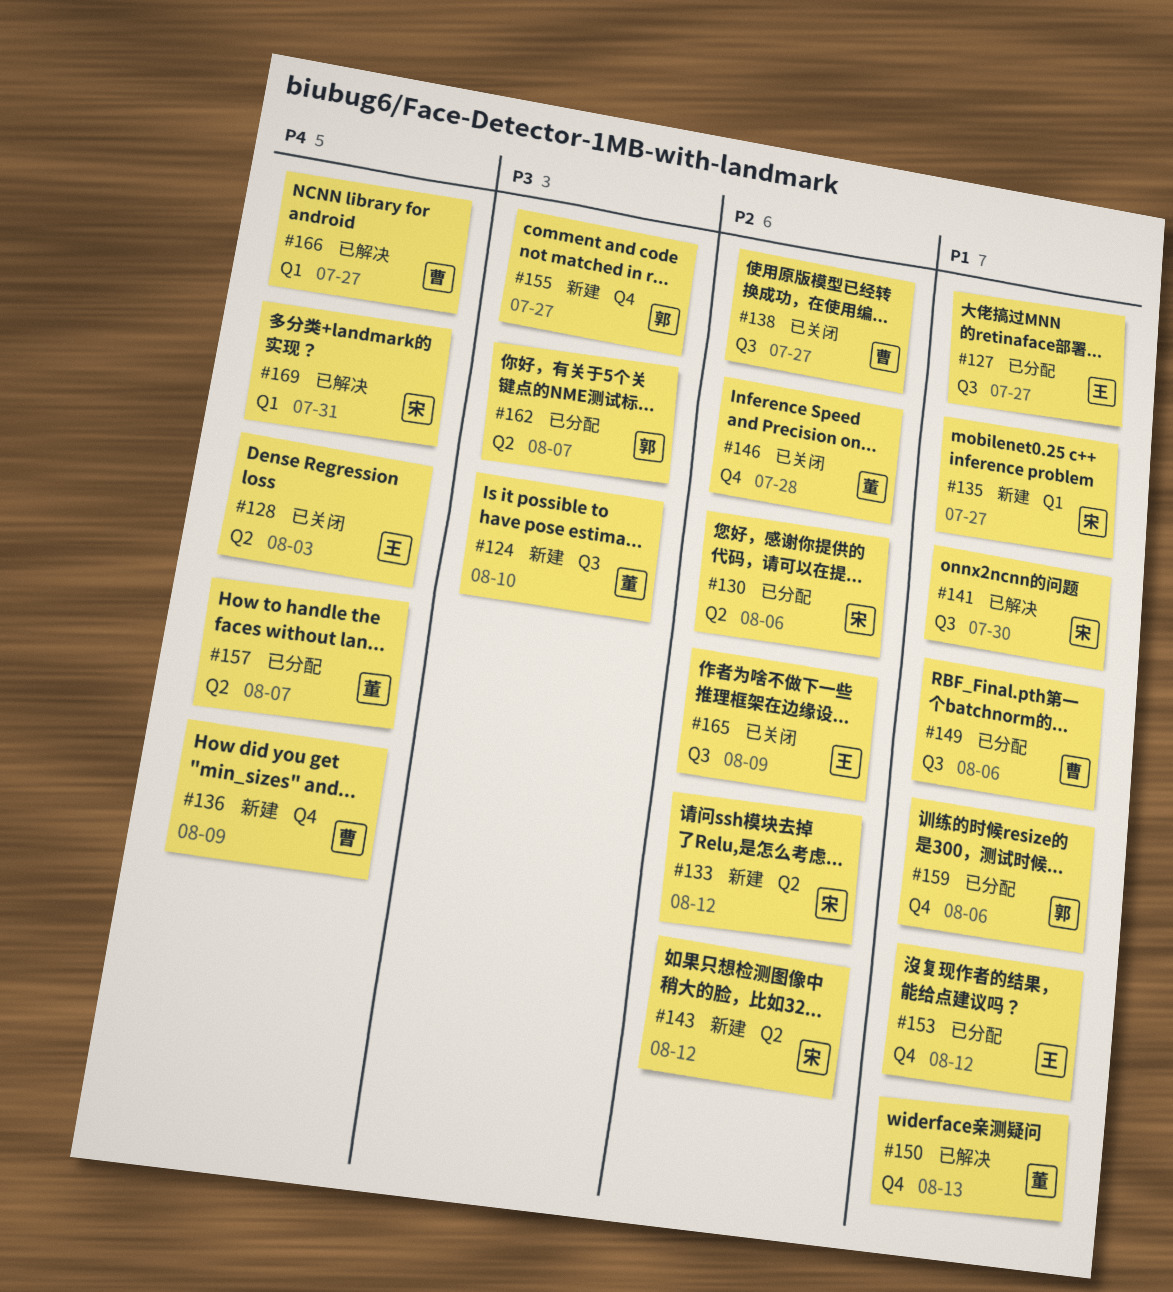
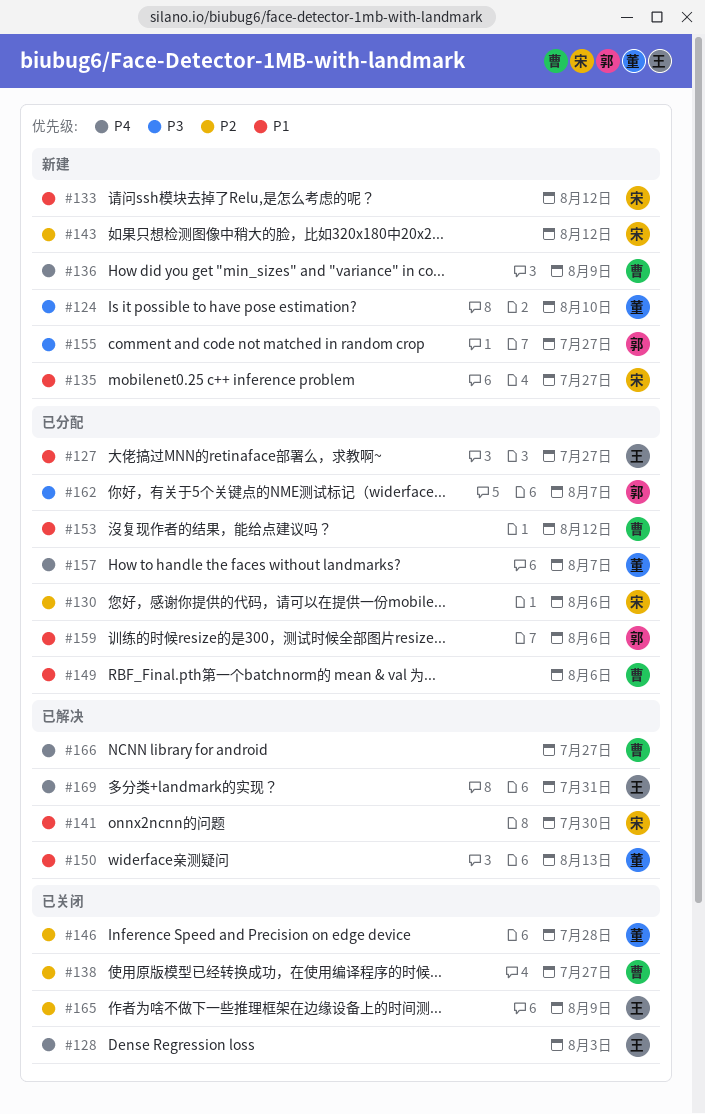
#133, priority: P2 -> P1
#153, owner: 王 -> 曹
#169, owner: 宋 -> 王

